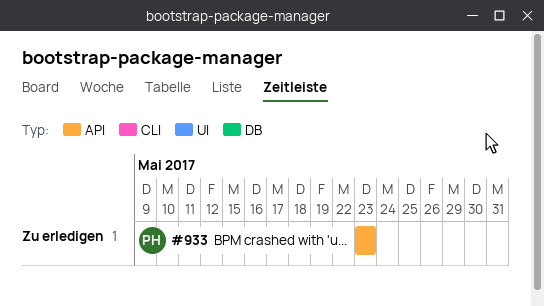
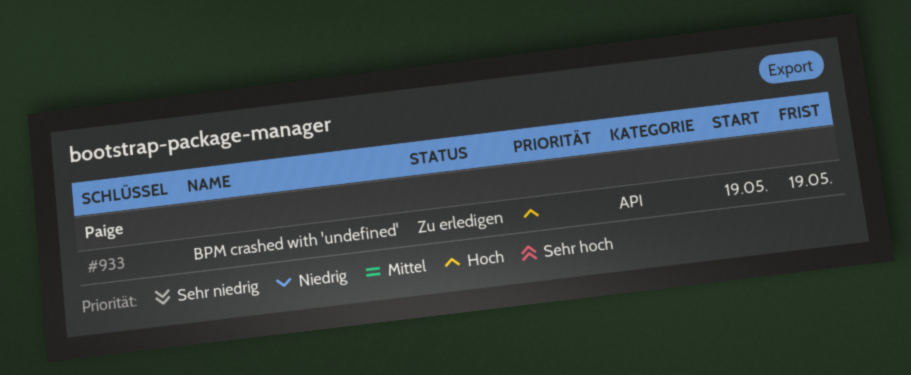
#933, start: May 23 -> May 19
#933, due: May 23 -> May 19

